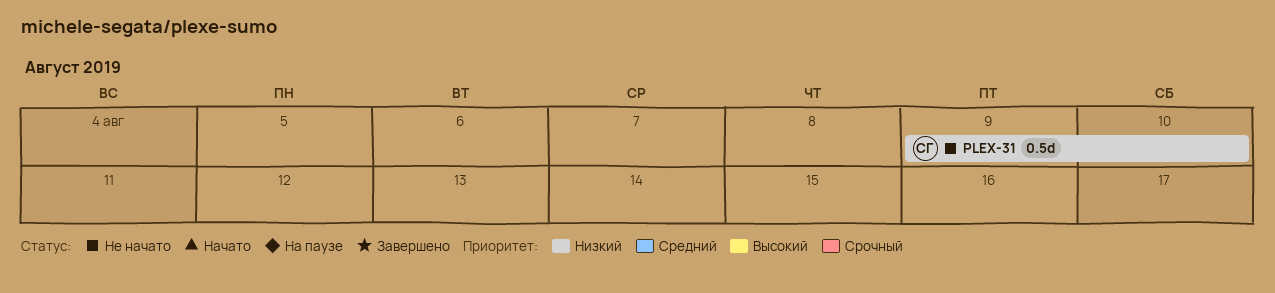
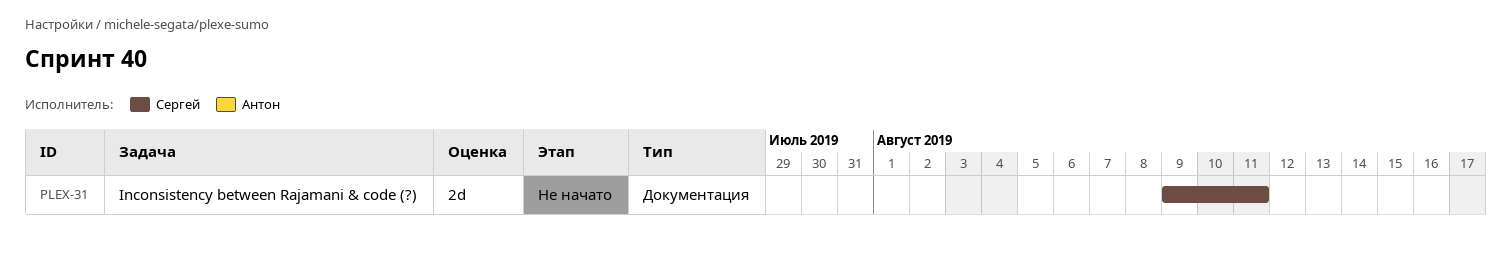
PLEX-31, estimate: 0.5d -> 2d
PLEX-31, due: Aug 10 -> Aug 11

